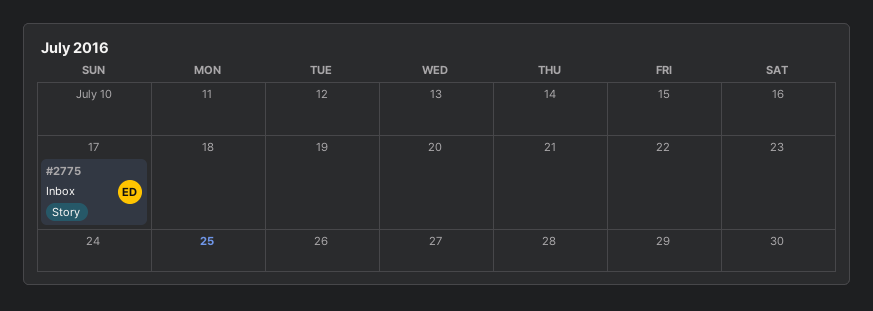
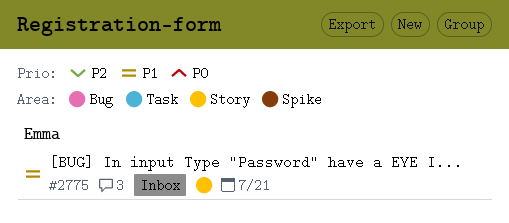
#2775, due: Jul 17 -> Jul 21

